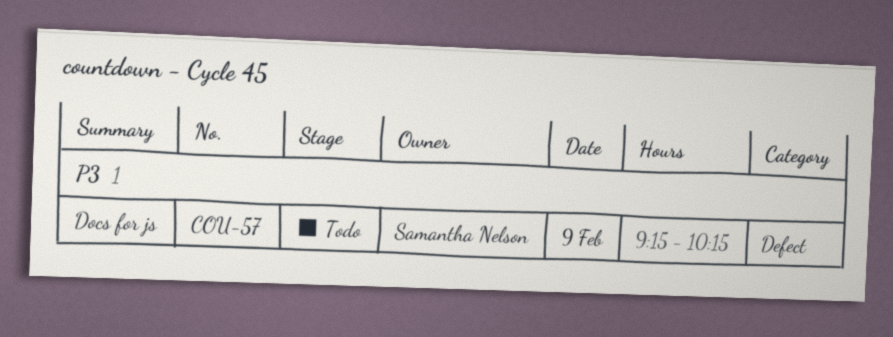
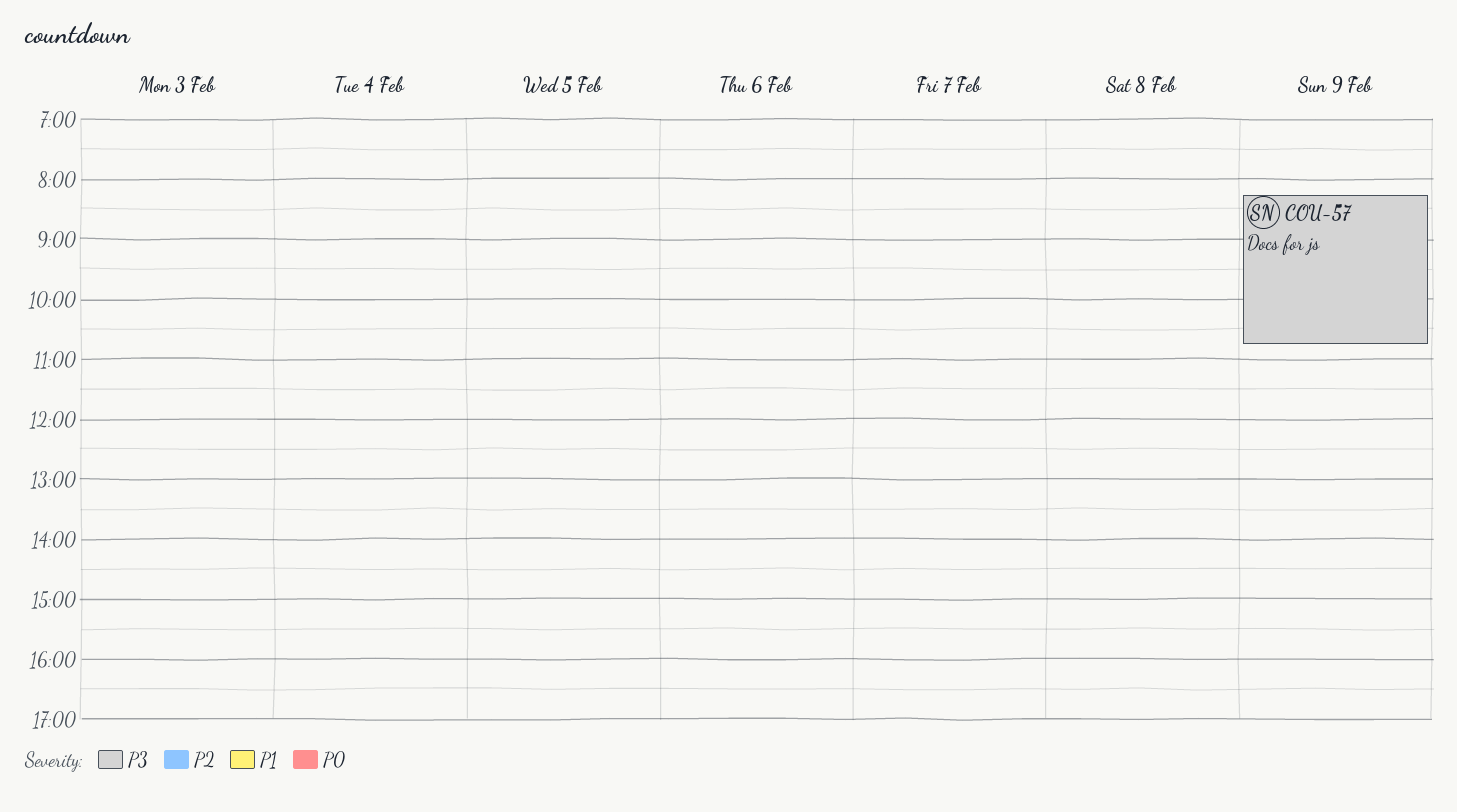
COU-57, begins: 09:15 -> 08:15
COU-57, ends: 10:15 -> 10:45

